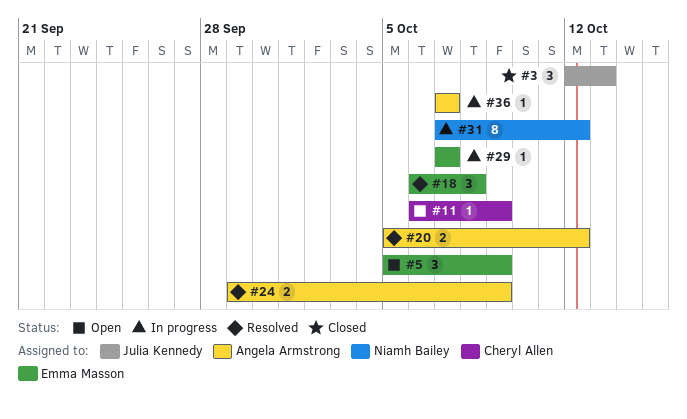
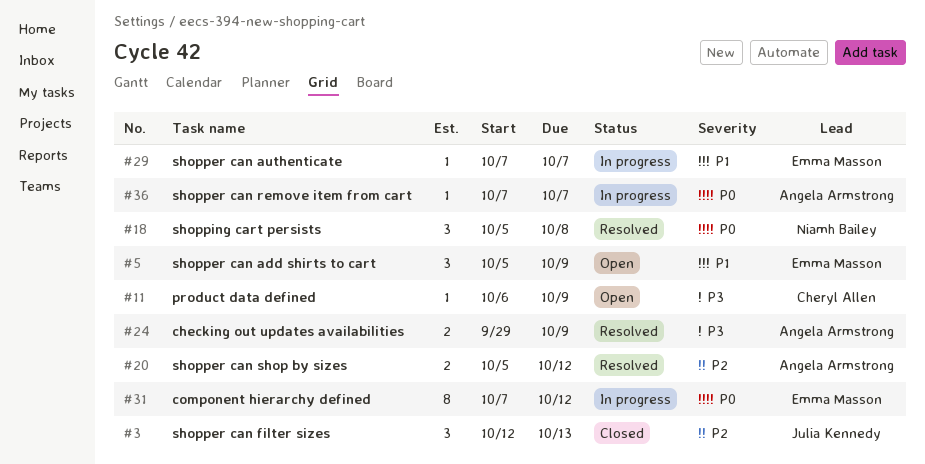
#18, owner: Emma Masson -> Niamh Bailey
#18, start: Oct 6 -> Oct 5
#31, owner: Niamh Bailey -> Emma Masson

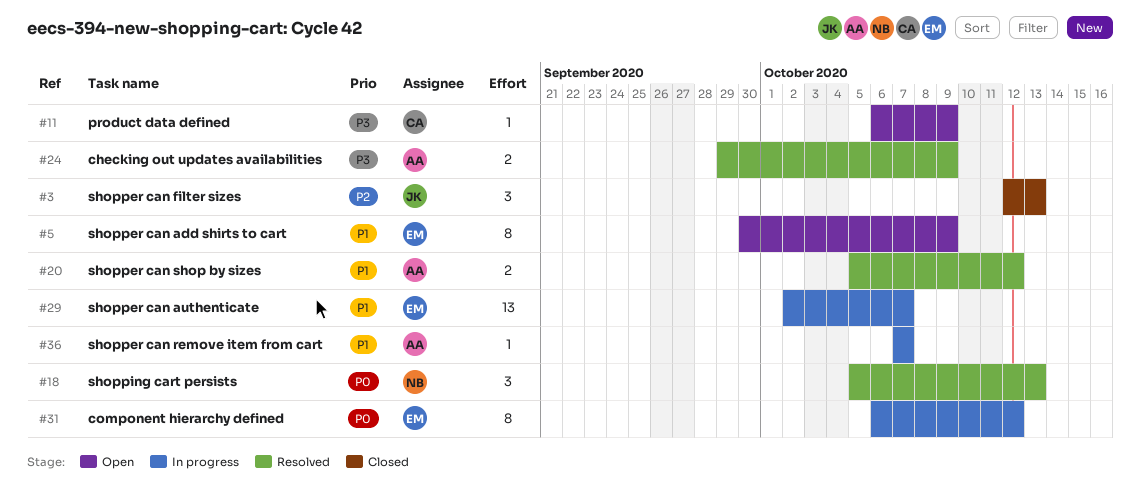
#5, estimate: 3 -> 8
#5, start: Oct 5 -> Sep 30
#18, due: Oct 8 -> Oct 13
#20, priority: P2 -> P1
#29, estimate: 1 -> 13
#29, start: Oct 7 -> Oct 2
#31, start: Oct 7 -> Oct 6
#36, priority: P0 -> P1

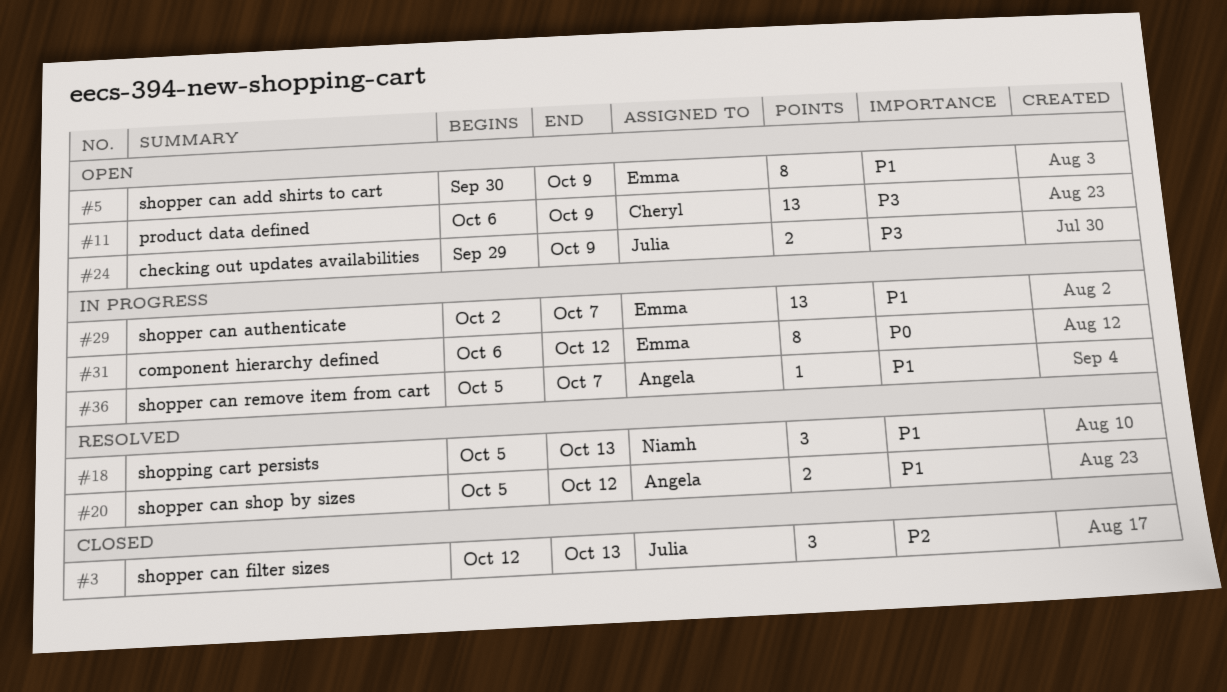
#11, estimate: 1 -> 13
#18, priority: P0 -> P1
#24, status: Resolved -> Open
#24, owner: Angela -> Julia
#36, start: Oct 7 -> Oct 5

